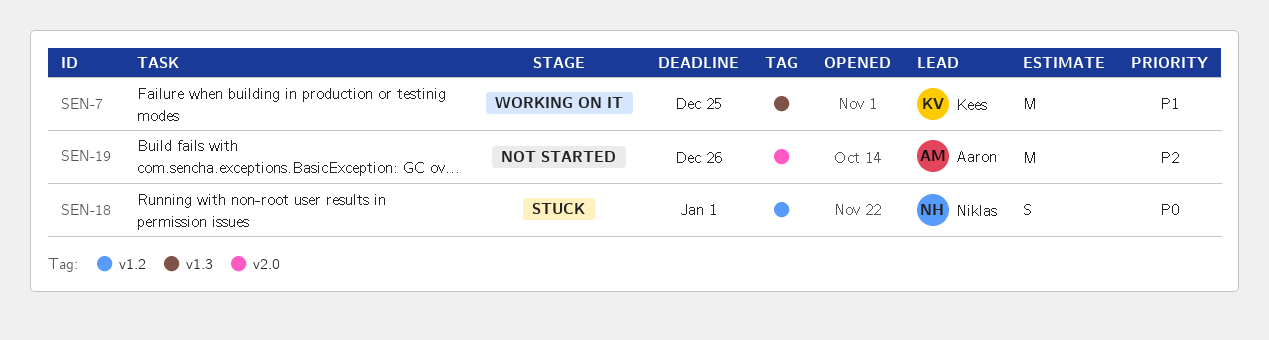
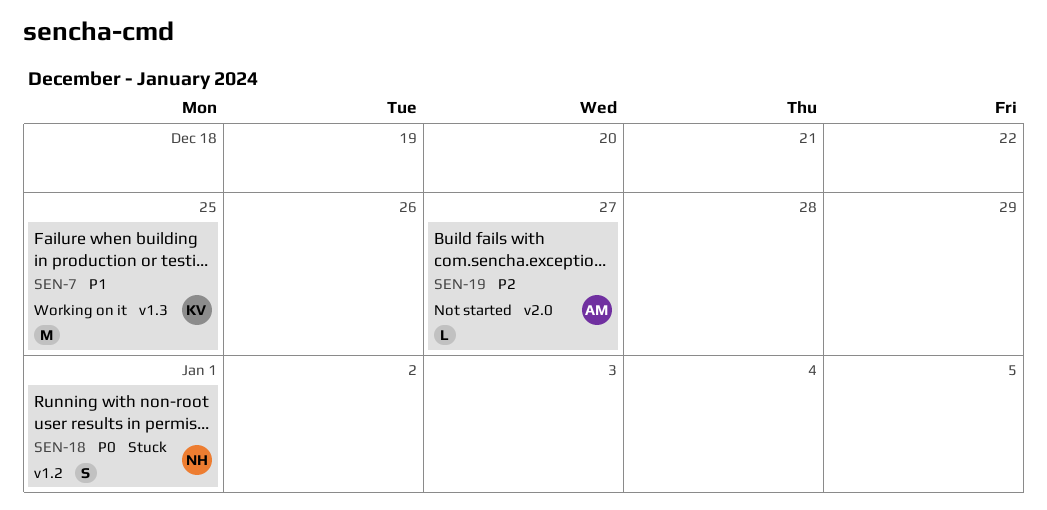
SEN-19, estimate: M -> L
SEN-19, due: Dec 26 -> Dec 27

